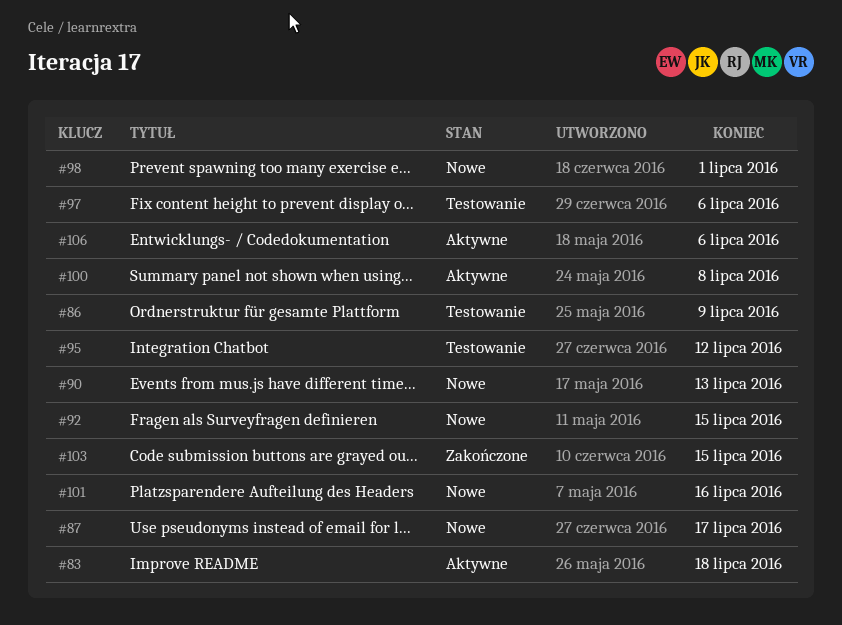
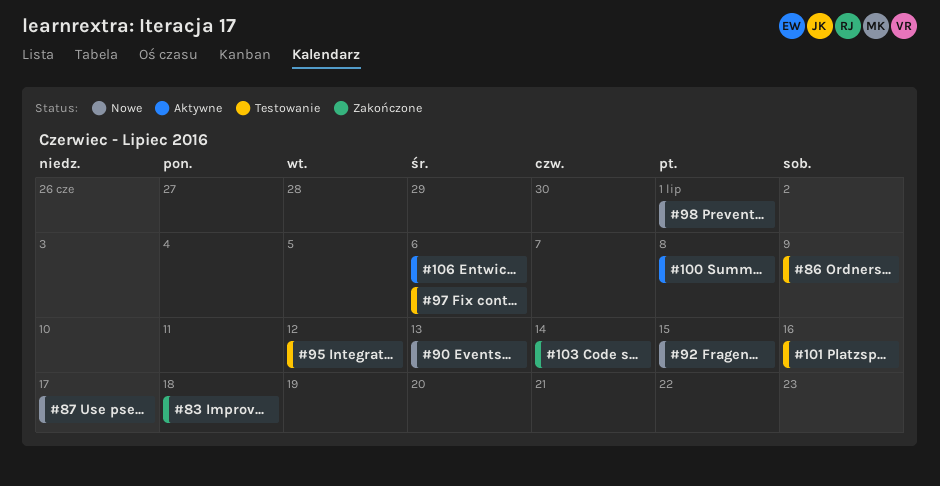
#83, status: Aktywne -> Zakończone
#101, status: Nowe -> Testowanie
#103, due: Jul 15 -> Jul 14

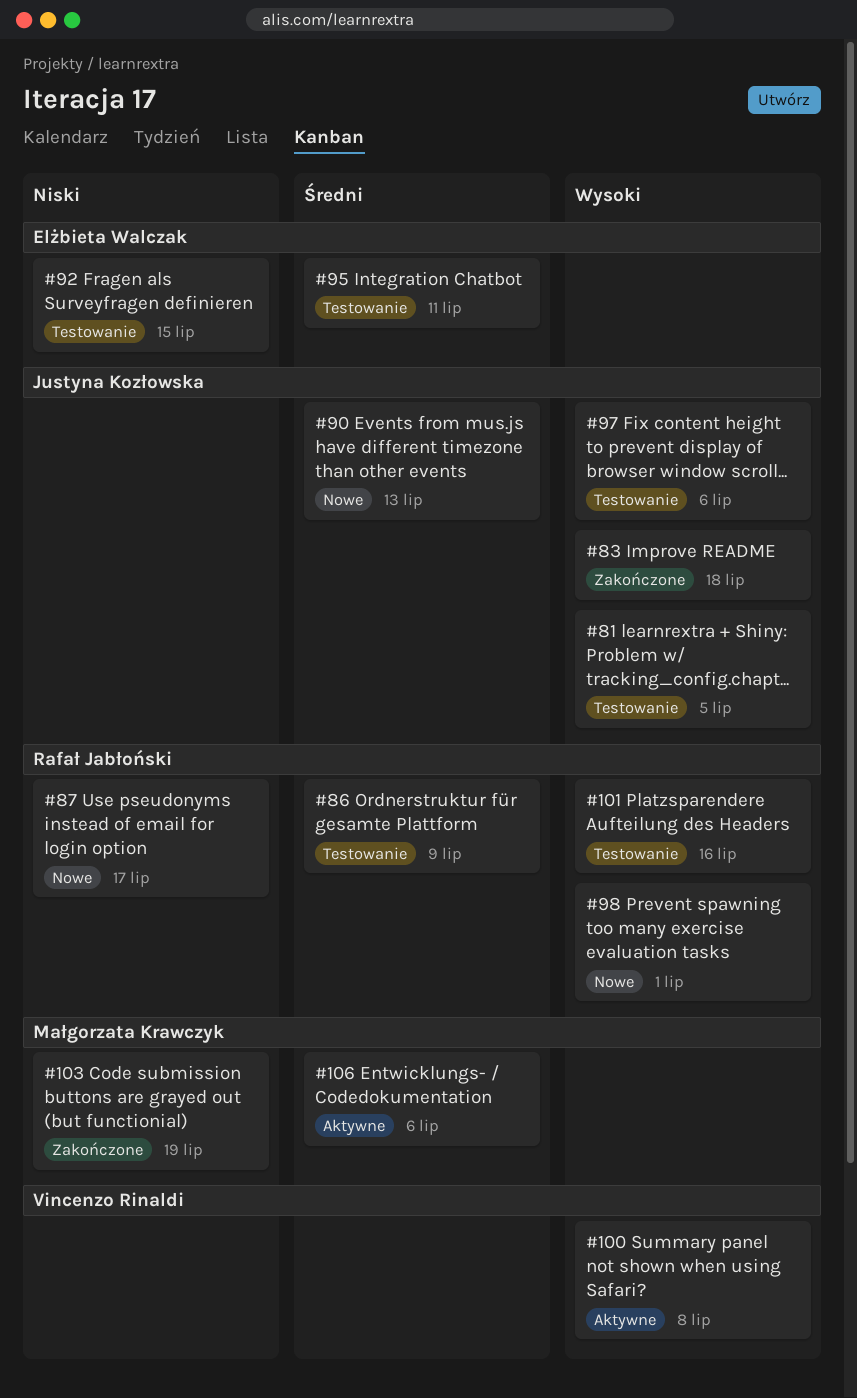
#81: none -> present
#92, status: Nowe -> Testowanie
#95, due: Jul 12 -> Jul 11
#103, due: Jul 14 -> Jul 19

